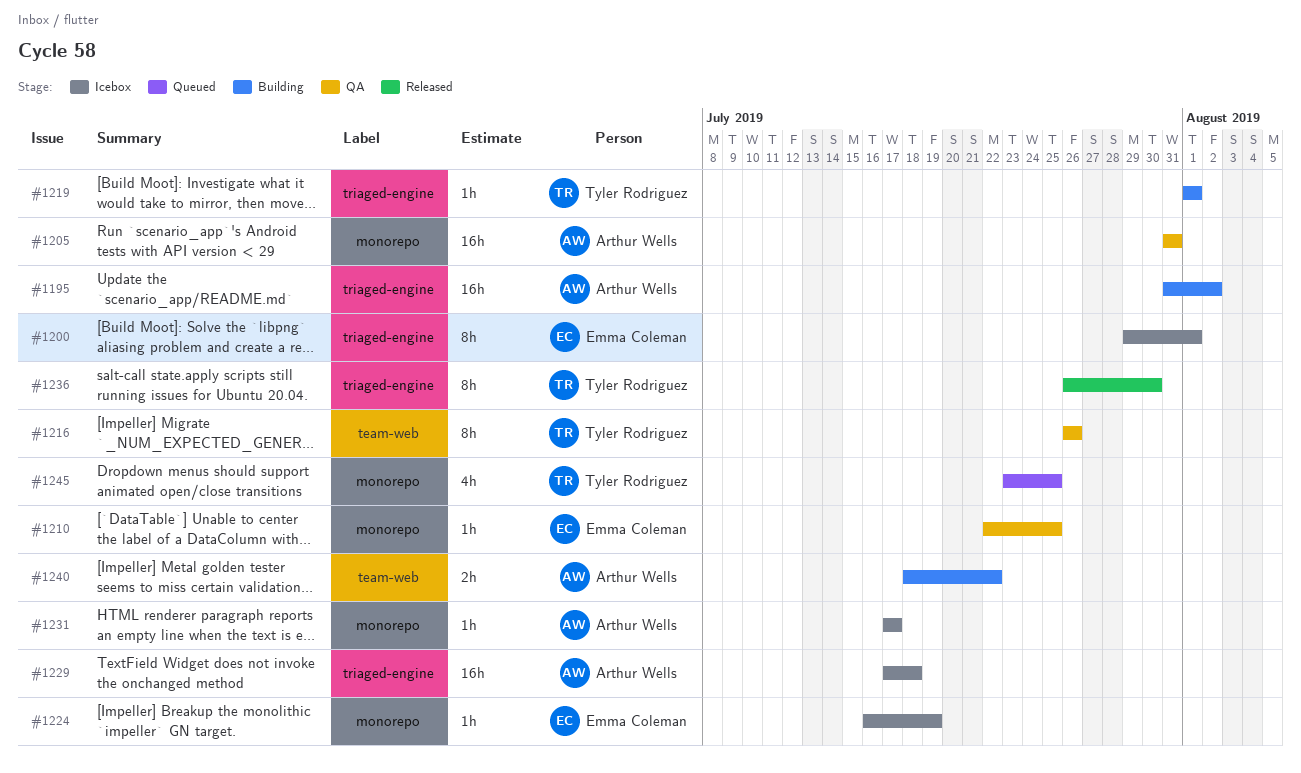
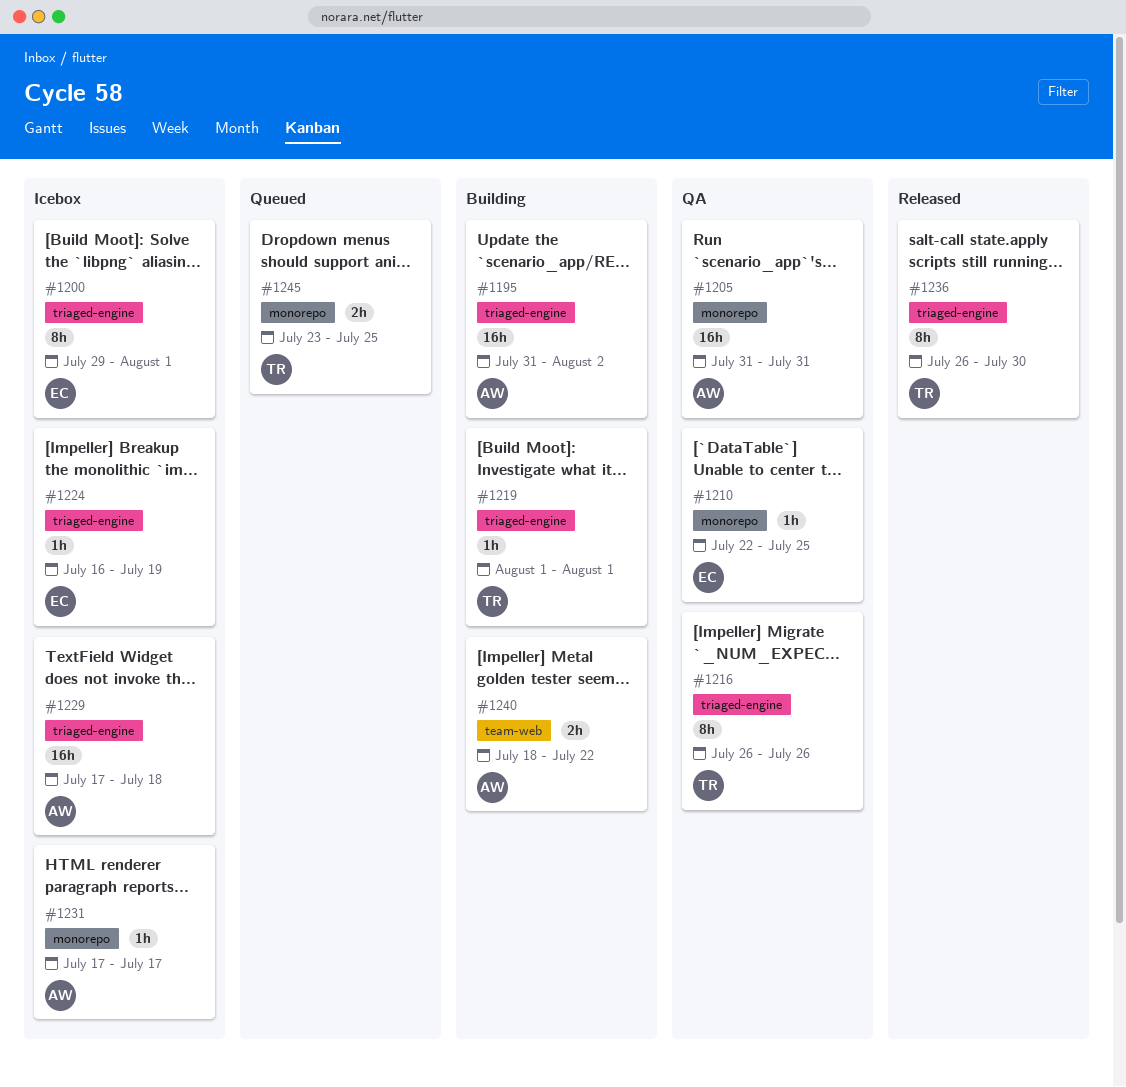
#1216, label: team-web -> triaged-engine
#1224, label: monorepo -> triaged-engine
#1245, estimate: 4h -> 2h

